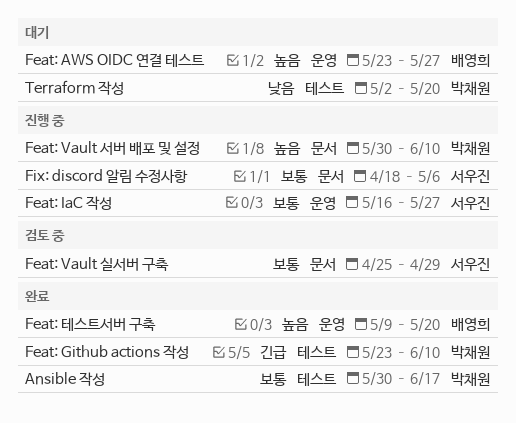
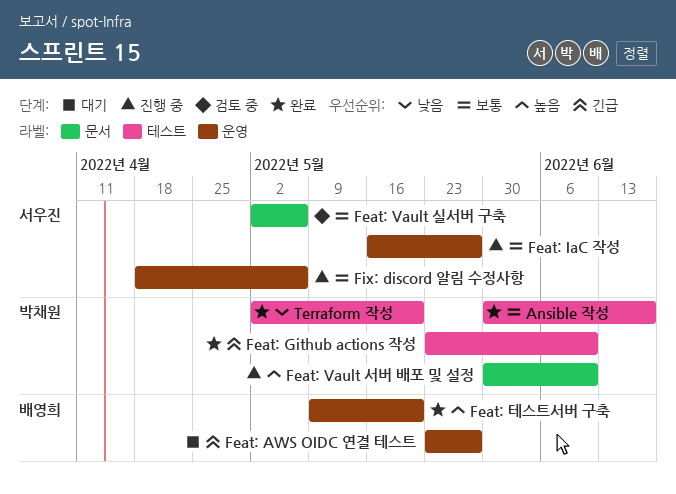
Feat: AWS OIDC 연결 테스트, priority: 높음 -> 긴급
Feat: Vault 실서버 구축, start: Apr 25 -> May 2
Feat: Vault 실서버 구축, due: Apr 29 -> May 6
Fix: discord 알림 수정사항, label: 문서 -> 운영
Terraform 작성, status: 대기 -> 완료

